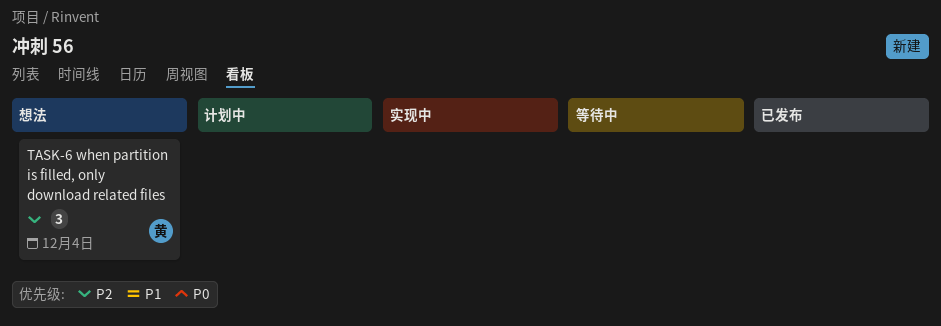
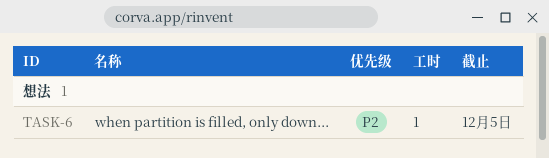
TASK-6, estimate: 3 -> 1
TASK-6, due: Dec 4 -> Dec 5

